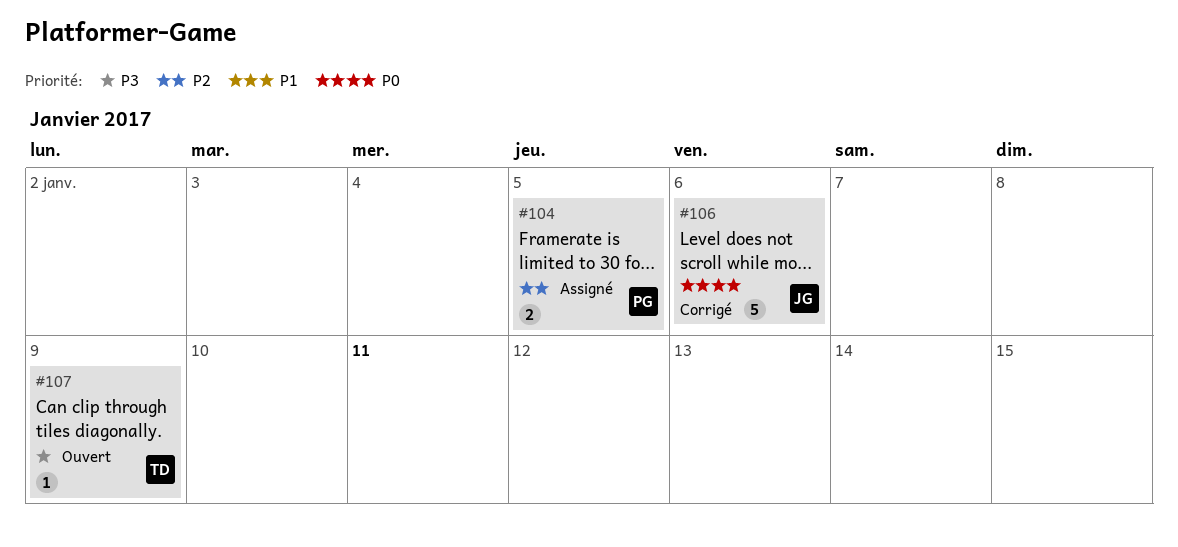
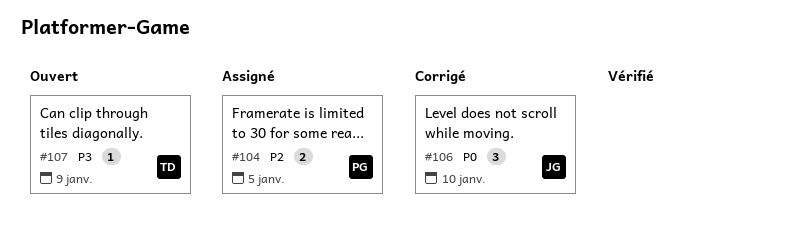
#106, estimate: 5 -> 3
#106, due: Jan 6 -> Jan 10

